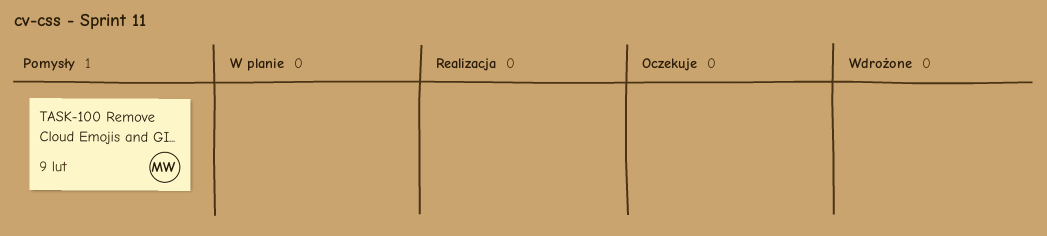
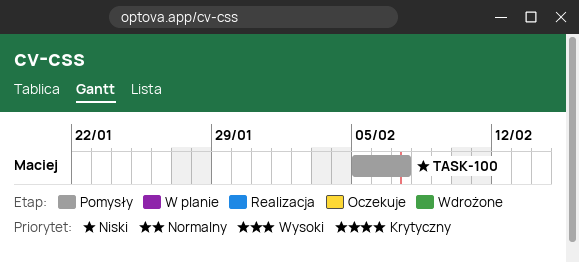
TASK-100, due: Feb 9 -> Feb 7

